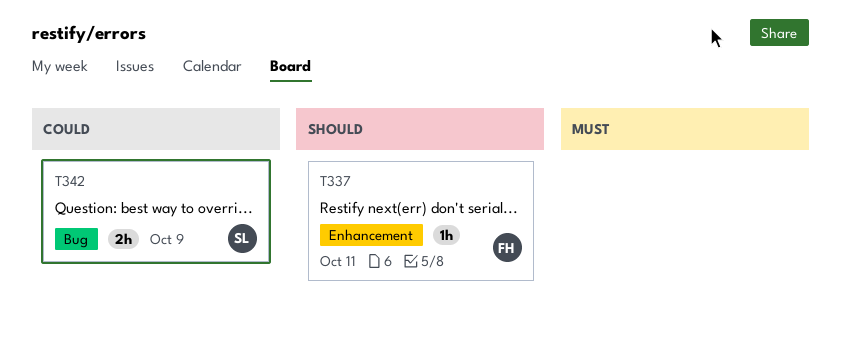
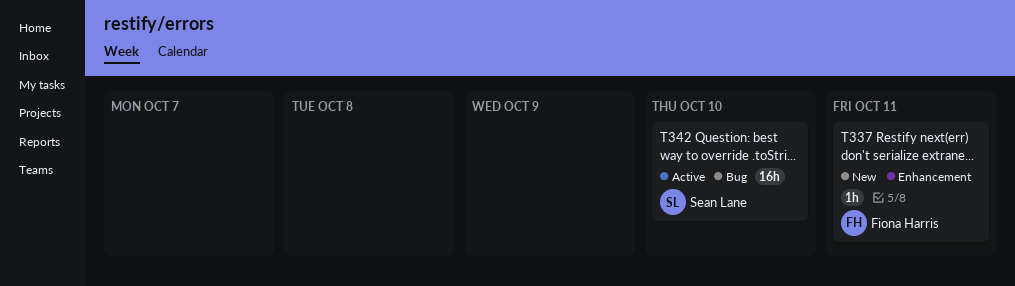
T342, estimate: 2h -> 16h
T342, due: Oct 9 -> Oct 10

